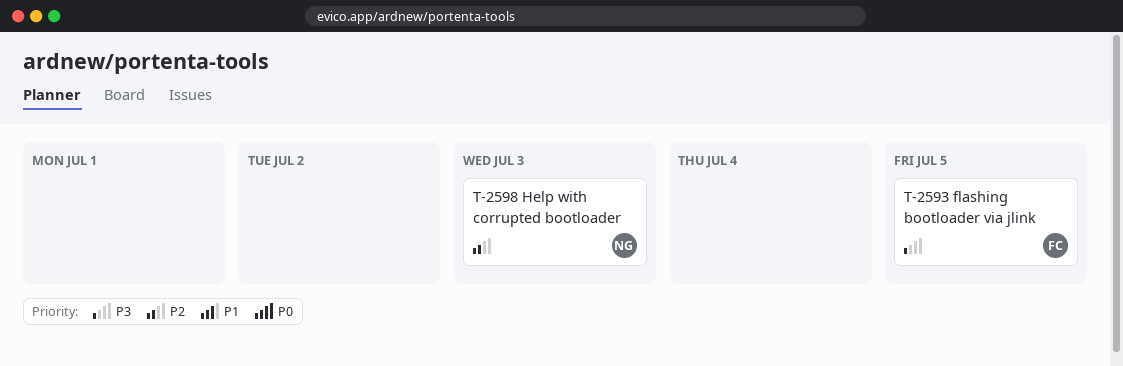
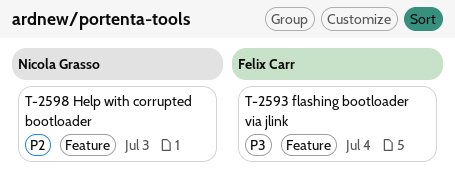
T-2593, due: Jul 5 -> Jul 4

